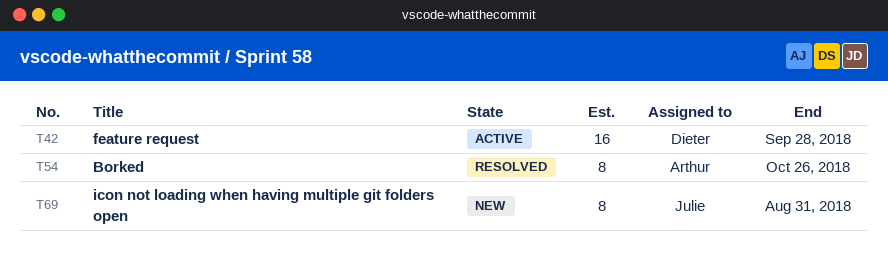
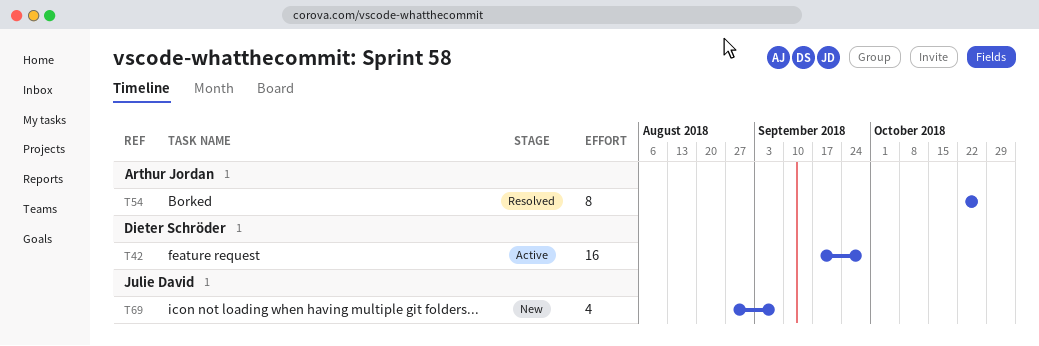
T69, estimate: 8 -> 4
T69, due: Aug 31 -> Sep 7

